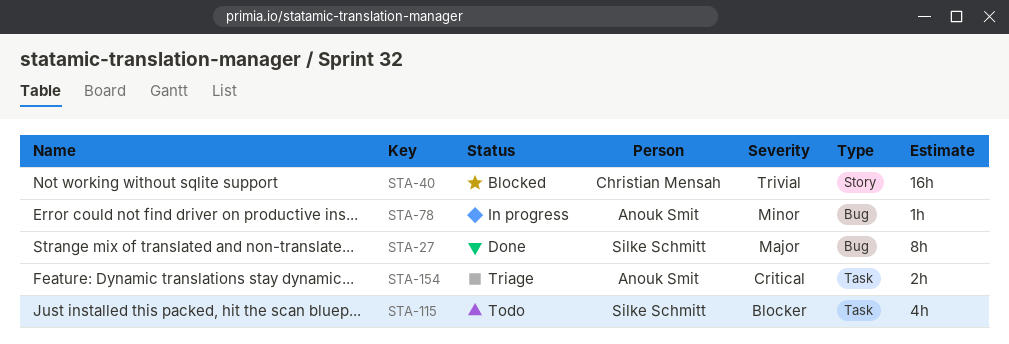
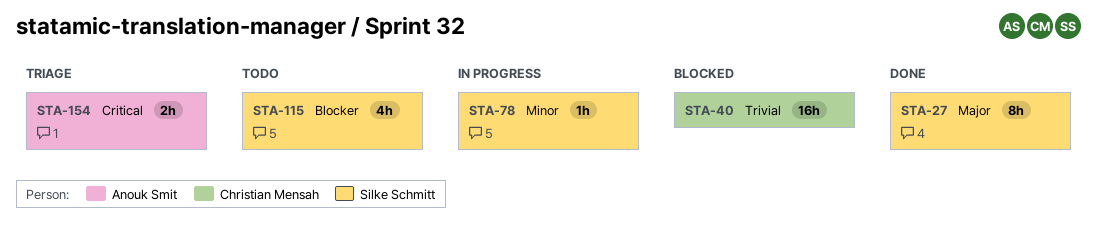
STA-78, owner: Anouk Smit -> Silke Schmitt

